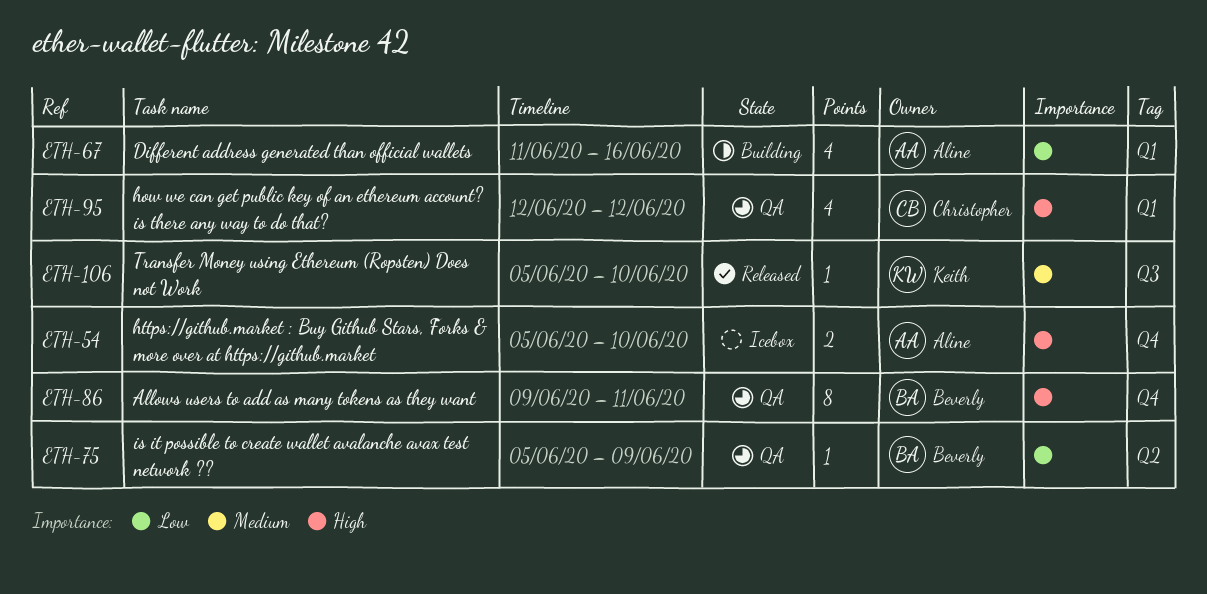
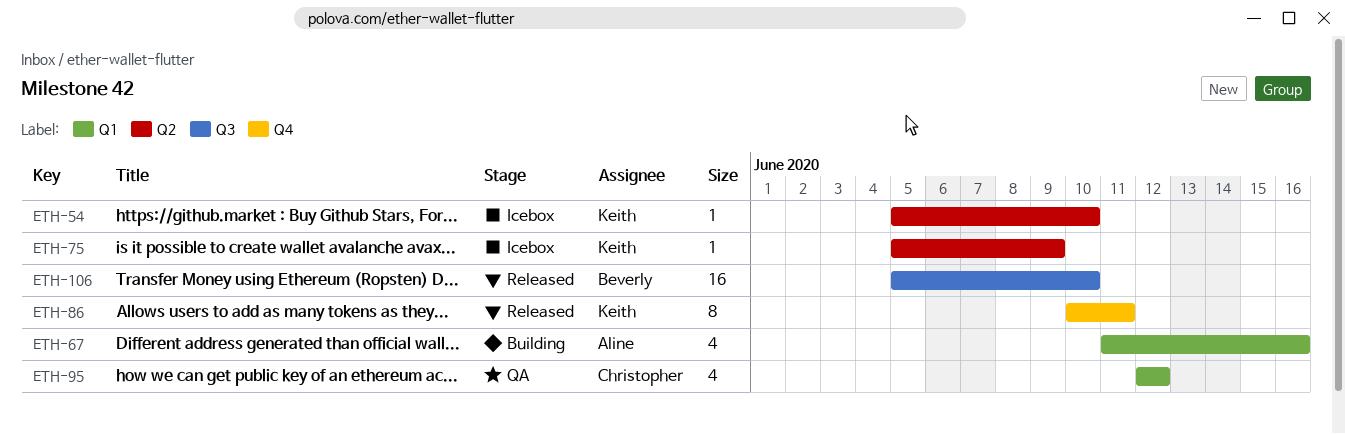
ETH-54, owner: Aline -> Keith
ETH-54, label: Q4 -> Q2
ETH-54, estimate: 2 -> 1
ETH-75, status: QA -> Icebox
ETH-75, owner: Beverly -> Keith
ETH-86, status: QA -> Released
ETH-86, owner: Beverly -> Keith
ETH-86, start: Jun 9 -> Jun 10
ETH-106, owner: Keith -> Beverly
ETH-106, estimate: 1 -> 16

